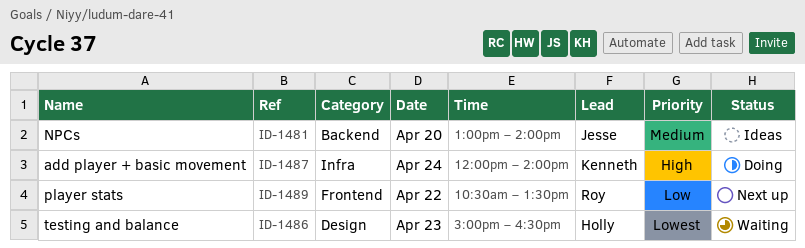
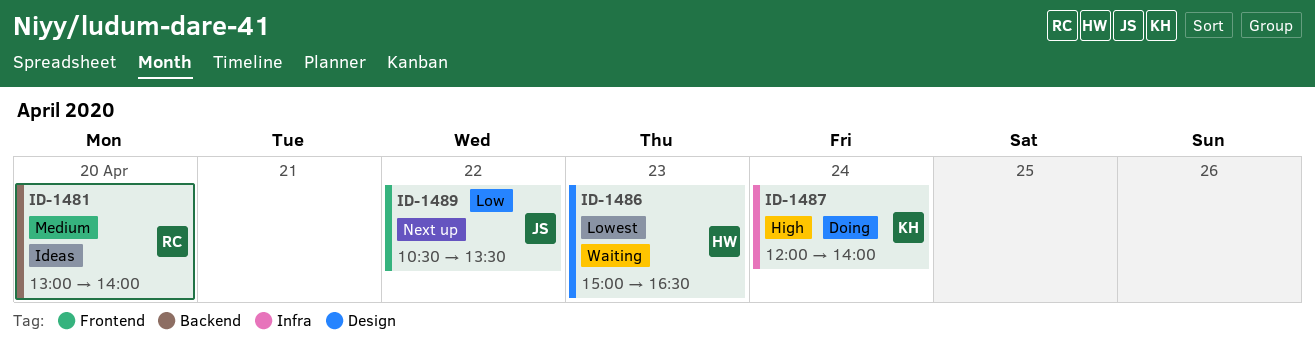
ID-1481, owner: Jesse -> Roy
ID-1489, owner: Roy -> Jesse

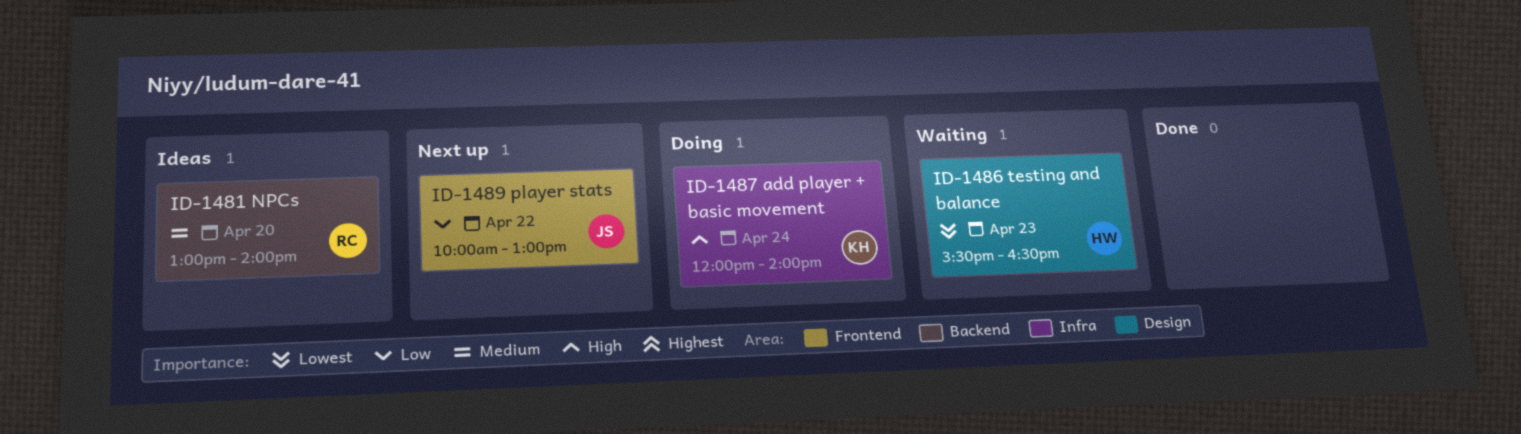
ID-1486, begins: 15:00 -> 15:30
ID-1489, begins: 10:30 -> 10:00
ID-1489, ends: 13:30 -> 13:00

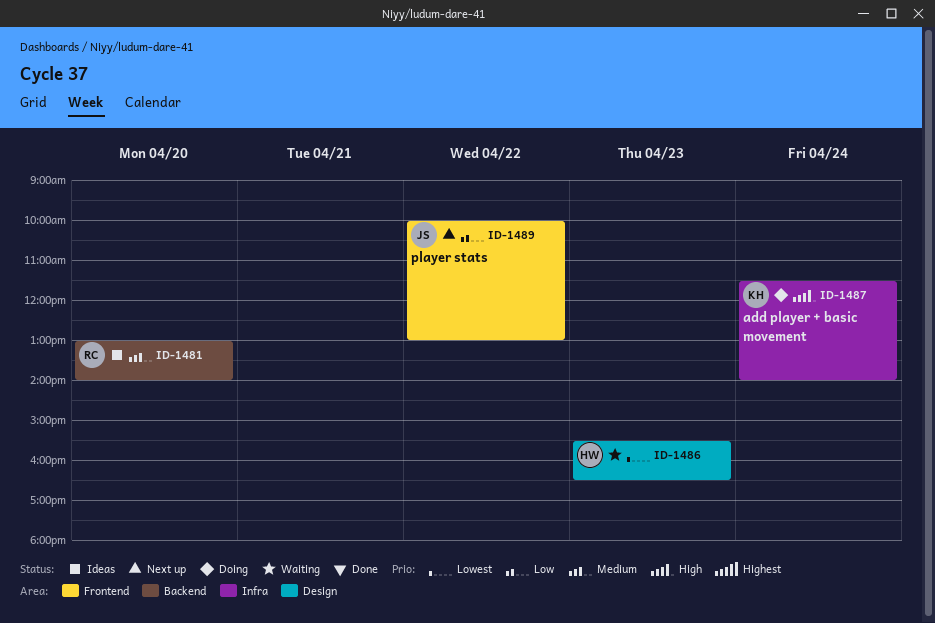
ID-1487, begins: 12:00 -> 11:30

